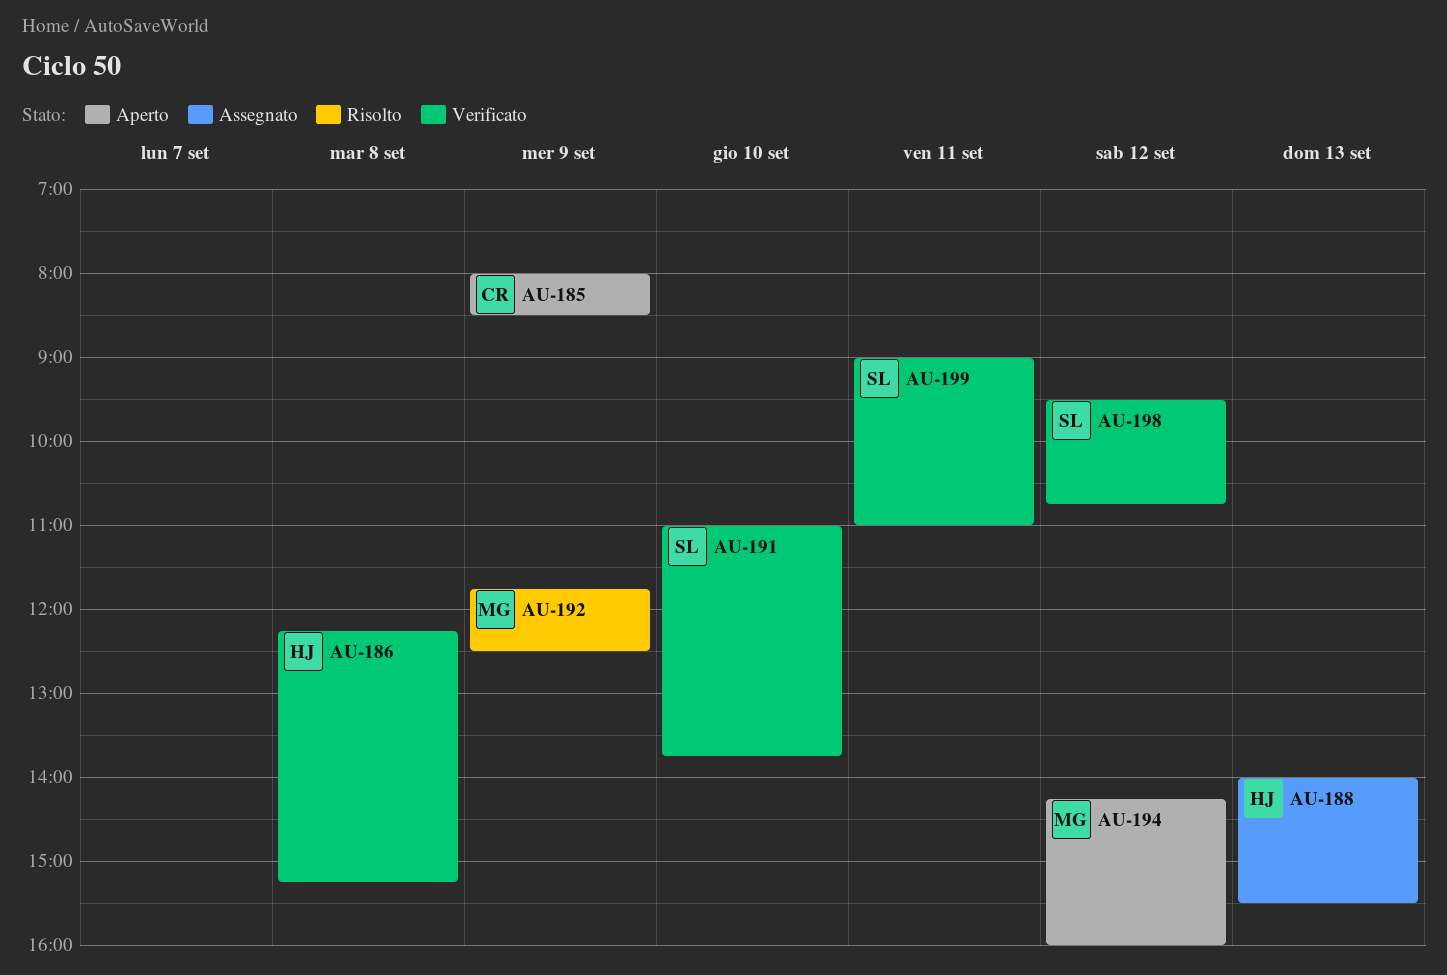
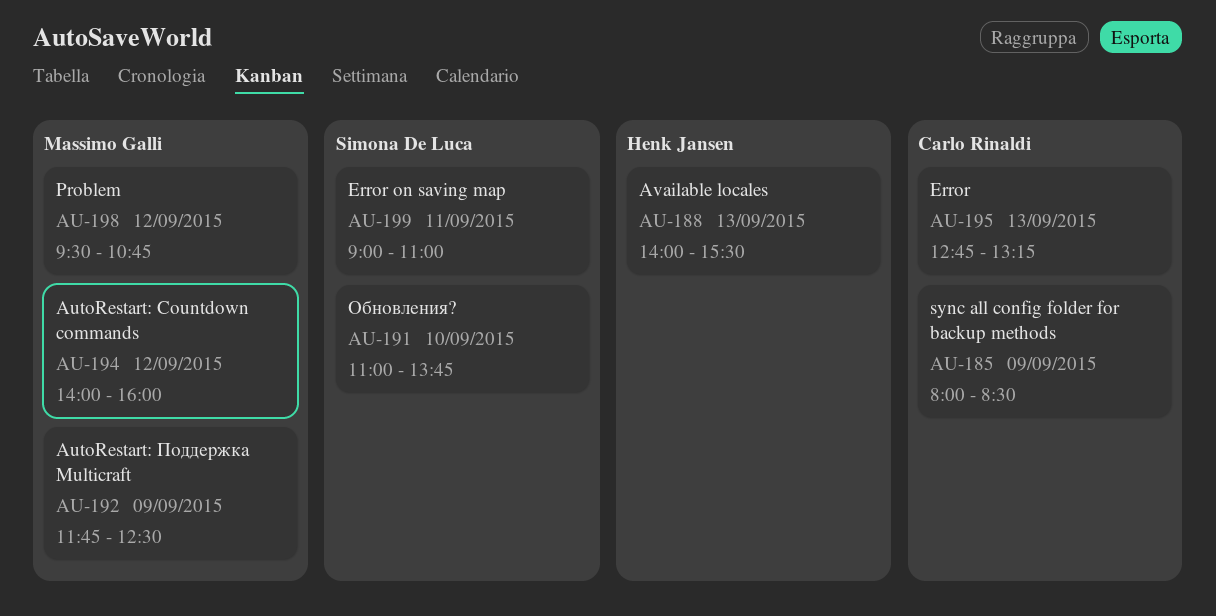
AU-186: present -> none
AU-194, begins: 14:15 -> 14:00
AU-195: none -> present
AU-198, owner: Simona De Luca -> Massimo Galli

